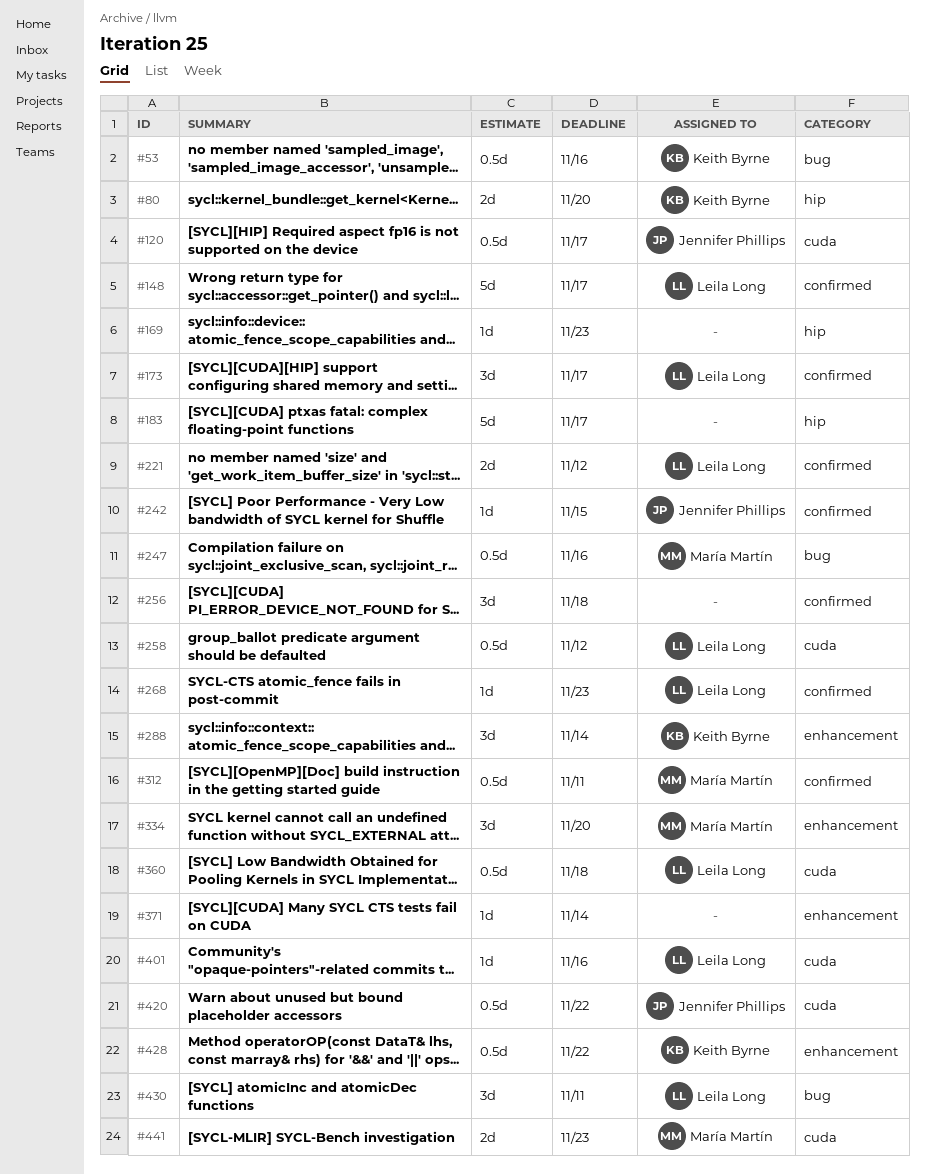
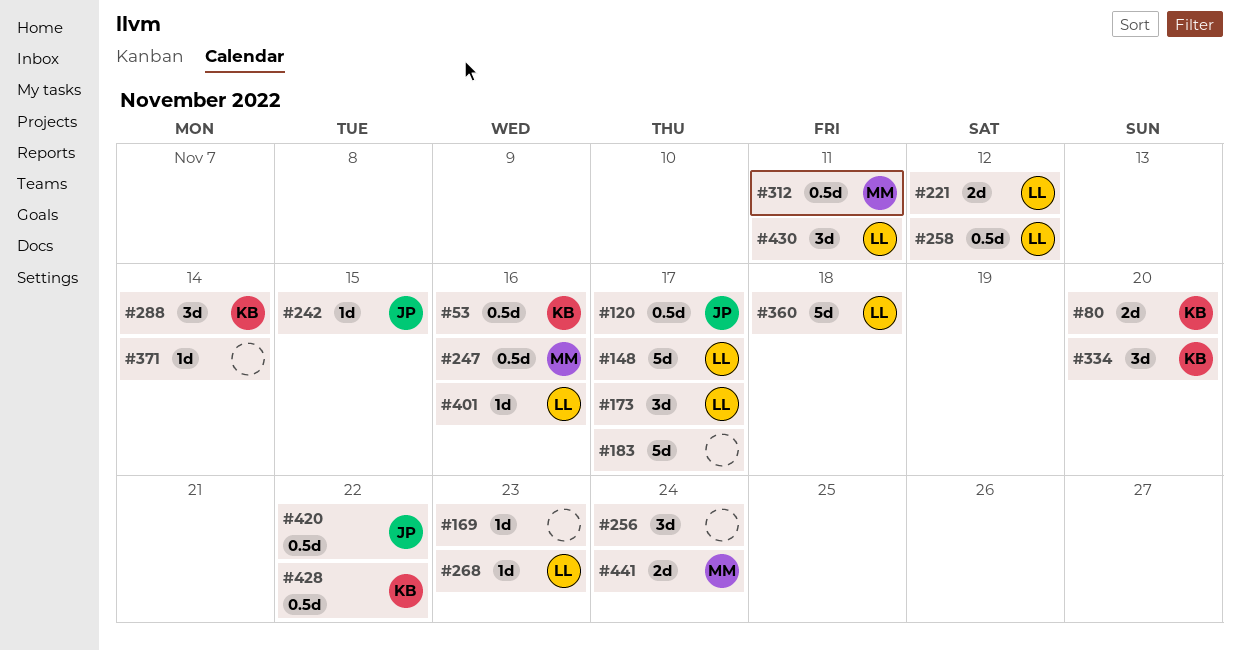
#256, due: Nov 18 -> Nov 24
#334, owner: María Martín -> Keith Byrne
#360, estimate: 0.5d -> 5d
#441, due: Nov 23 -> Nov 24

